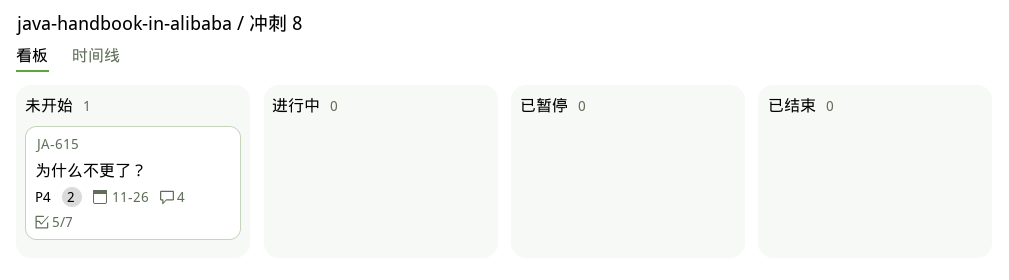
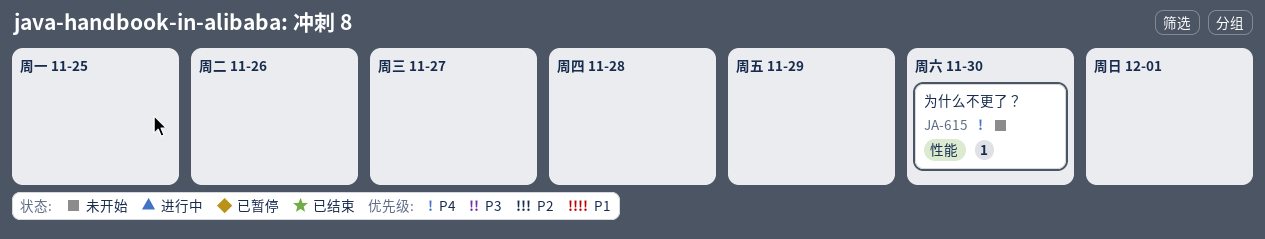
JA-615, estimate: 2 -> 1
JA-615, due: Nov 26 -> Nov 30

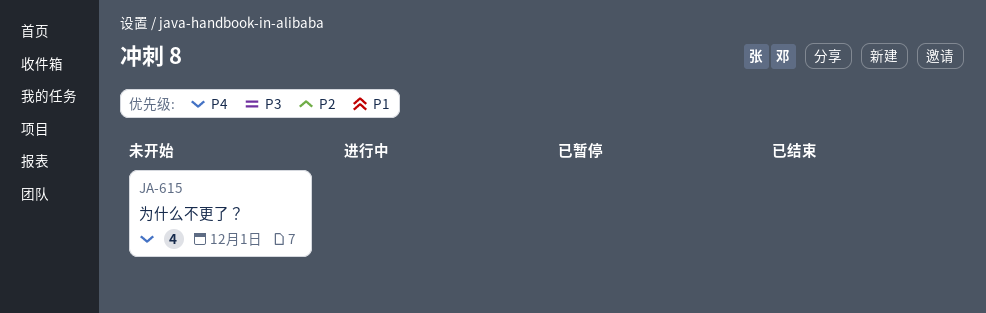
JA-615, estimate: 1 -> 4
JA-615, due: Nov 30 -> Dec 1

